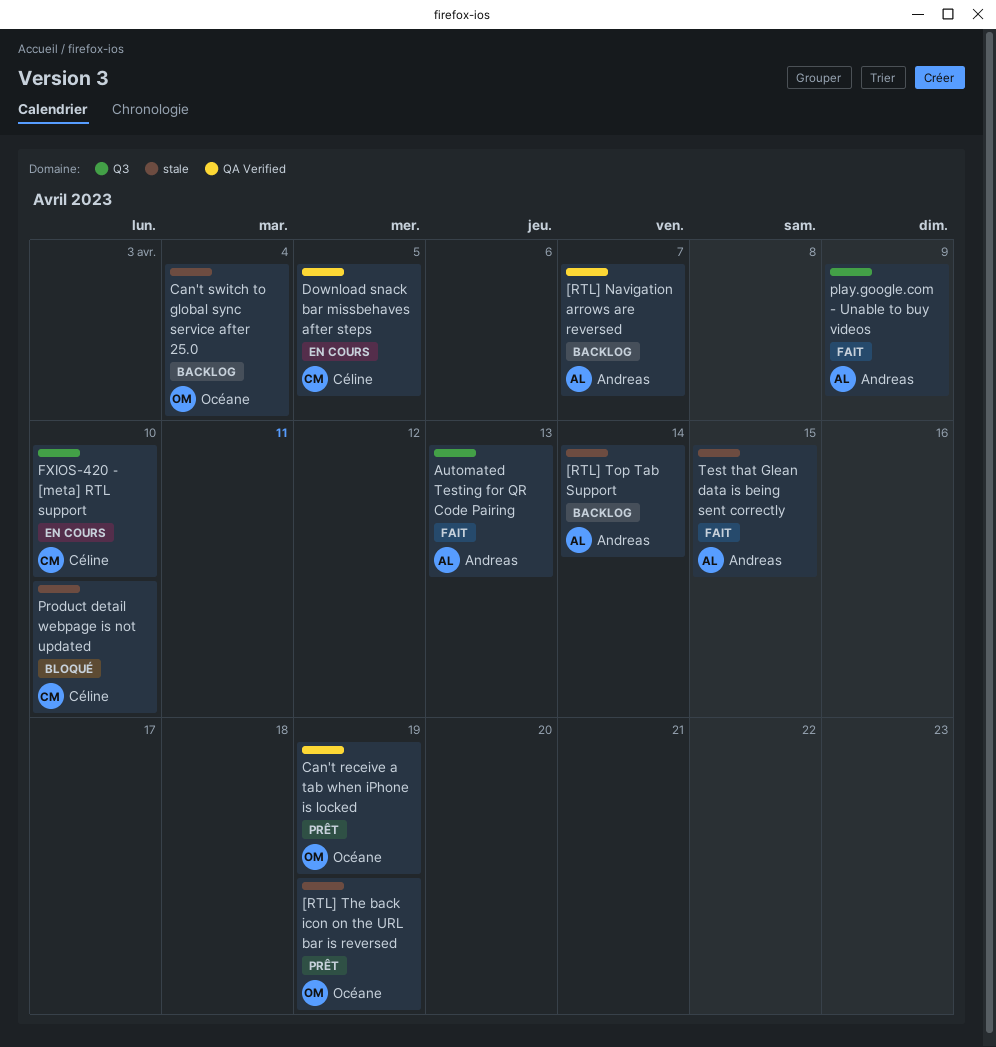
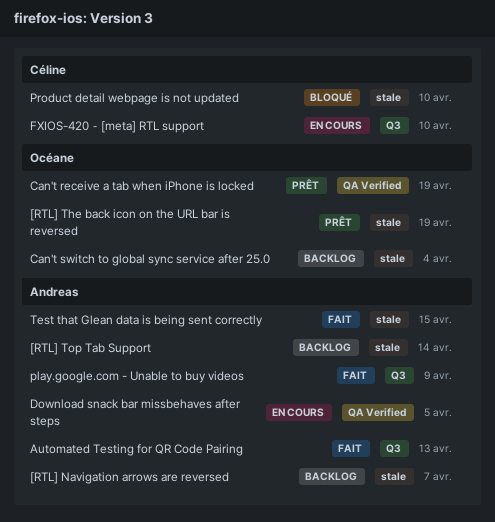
[RTL] Navigation arrows are reversed, label: QA Verified -> stale
Download snack bar missbehaves after steps, owner: Céline -> Andreas

